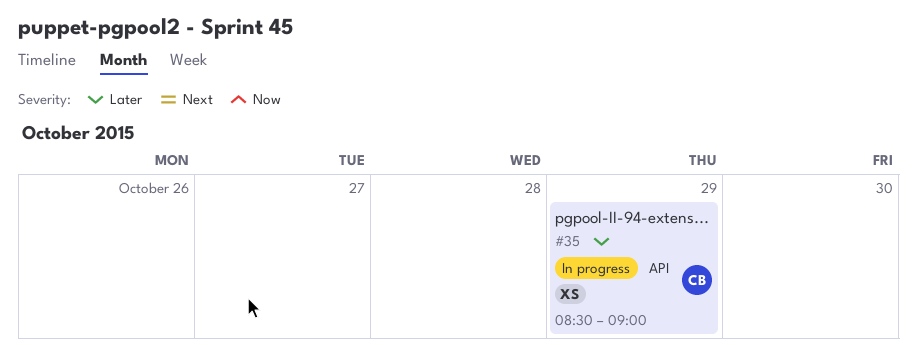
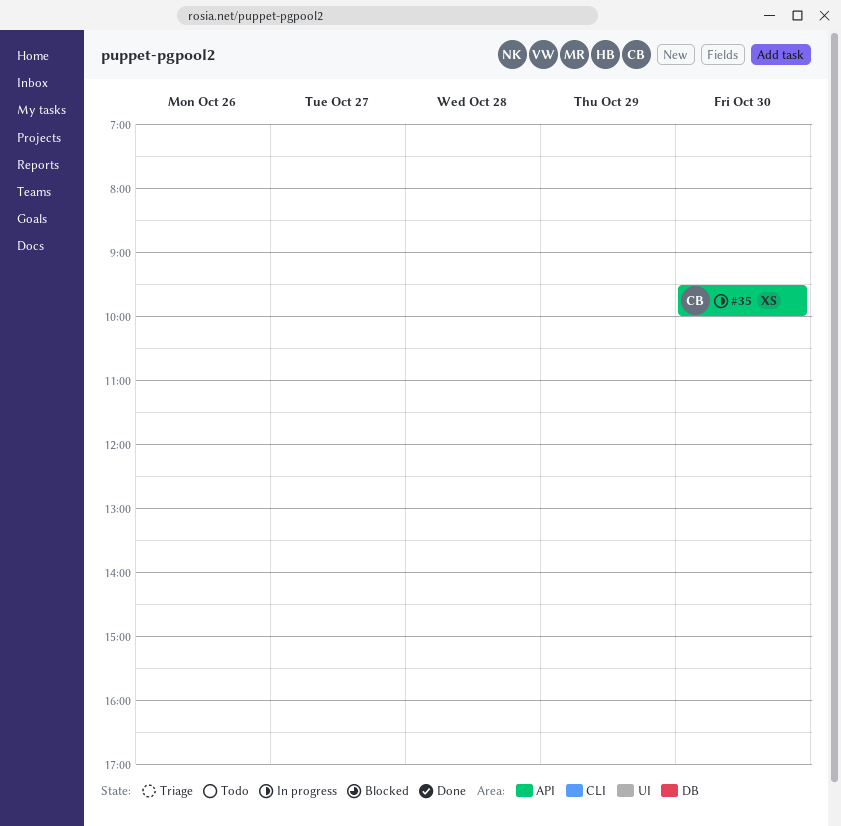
#35, day: Oct 29 -> Oct 30
#35, begins: 08:30 -> 09:30
#35, ends: 09:00 -> 10:00

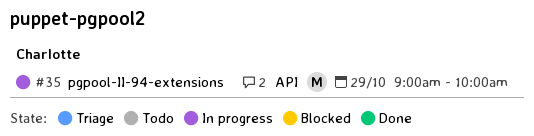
#35, estimate: XS -> M
#35, day: Oct 30 -> Oct 29
#35, begins: 09:30 -> 09:00

